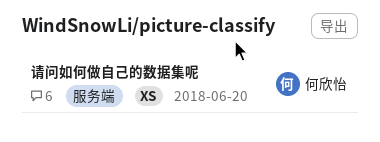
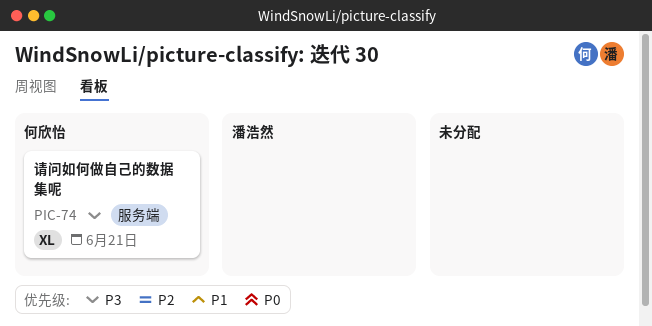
请问如何做自己的数据集呢, estimate: XS -> XL
请问如何做自己的数据集呢, due: Jun 20 -> Jun 21

